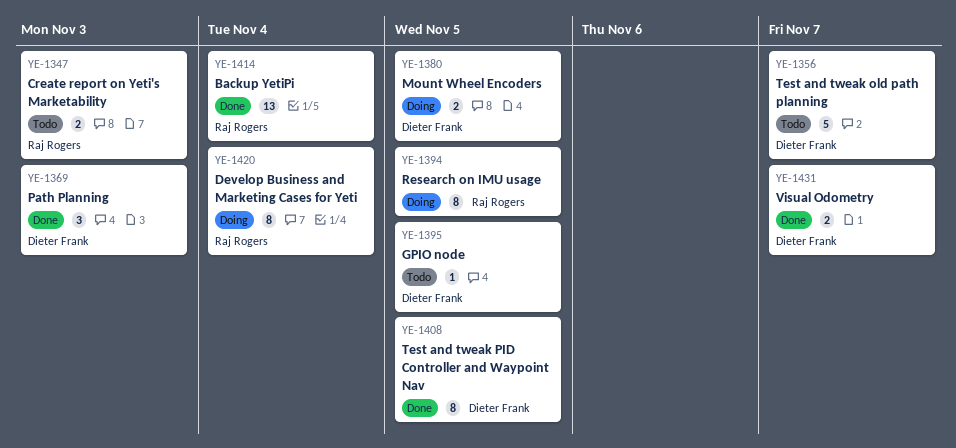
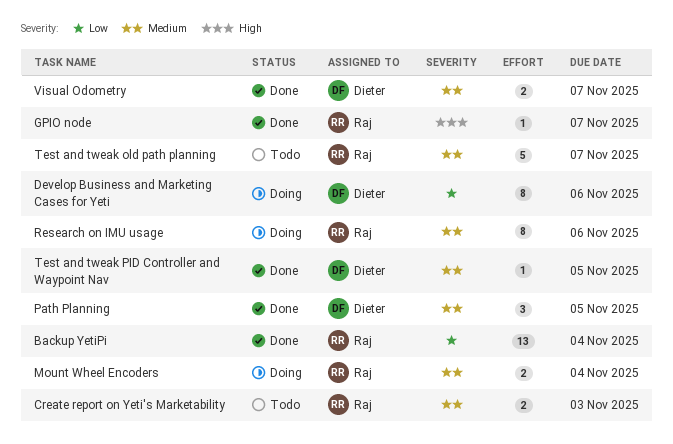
Develop Business and Marketing Cases for Yeti, owner: Raj Rogers -> Dieter Frank
Develop Business and Marketing Cases for Yeti, due: Nov 4 -> Nov 6
GPIO node, status: Todo -> Done
GPIO node, owner: Dieter Frank -> Raj Rogers
GPIO node, due: Nov 5 -> Nov 7
Mount Wheel Encoders, owner: Dieter Frank -> Raj Rogers
Mount Wheel Encoders, due: Nov 5 -> Nov 4
Path Planning, due: Nov 3 -> Nov 5
Research on IMU usage, due: Nov 5 -> Nov 6
Test and tweak old path planning, owner: Dieter Frank -> Raj Rogers
Test and tweak PID Controller and Waypoint Nav, estimate: 8 -> 1

